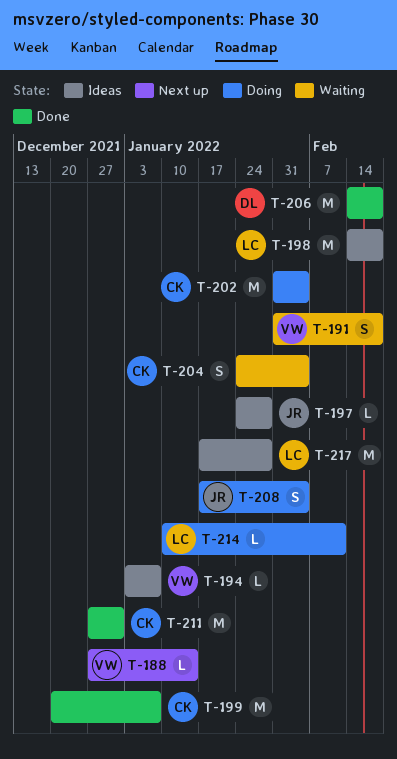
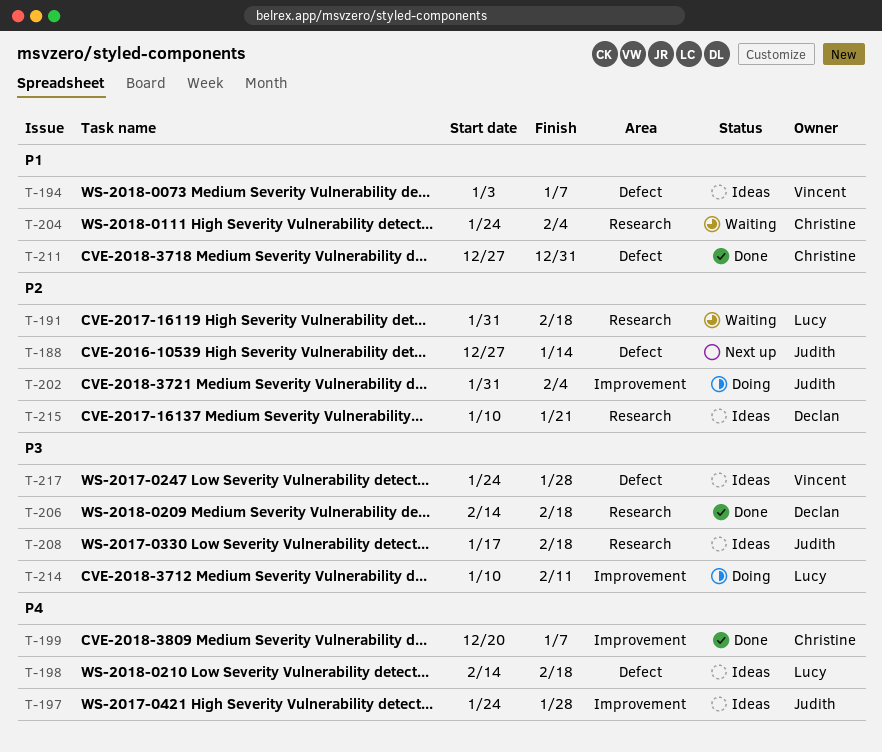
T-188, owner: Vincent -> Judith
T-191, owner: Vincent -> Lucy
T-202, owner: Christine -> Judith
T-208, status: Doing -> Ideas
T-208, due: Feb 4 -> Feb 18
T-215: none -> present
T-217, owner: Lucy -> Vincent
T-217, start: Jan 17 -> Jan 24

